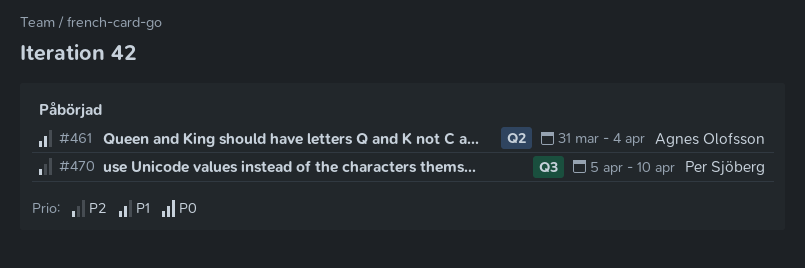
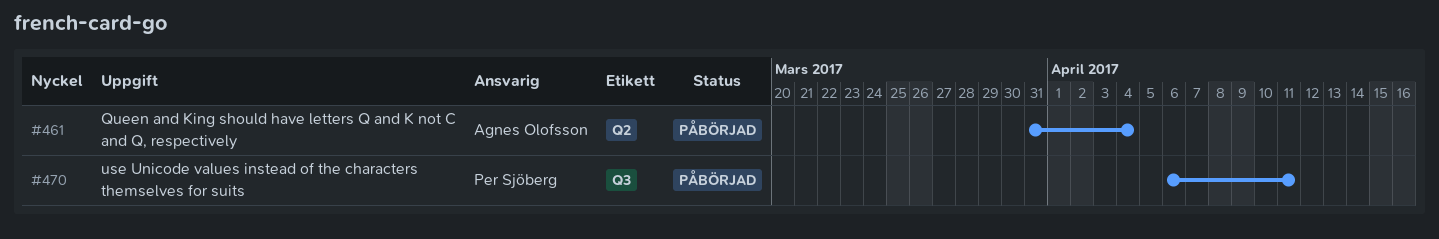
#470, start: Apr 5 -> Apr 6
#470, due: Apr 10 -> Apr 11

